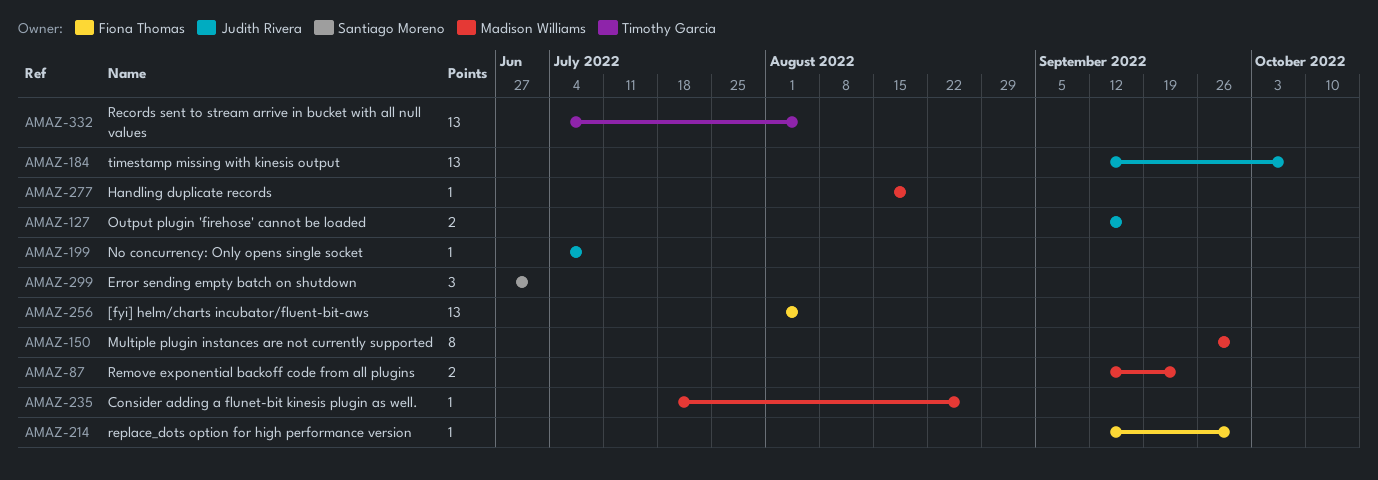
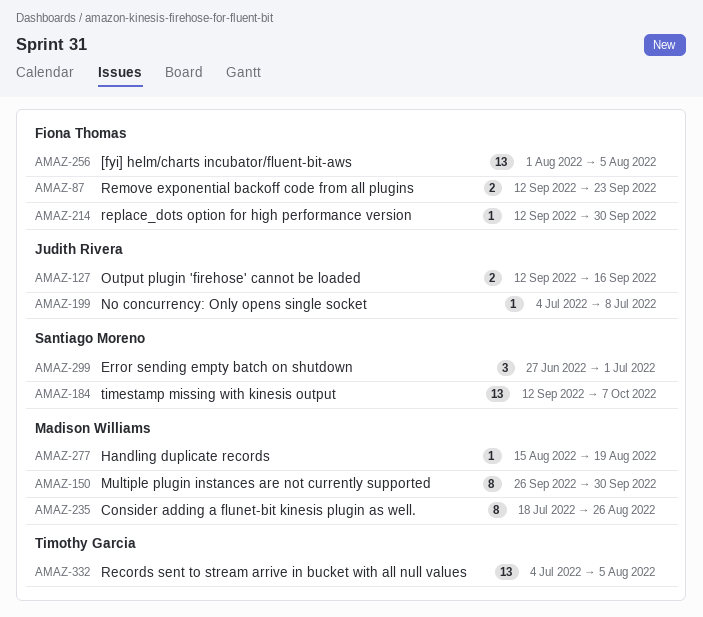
AMAZ-87, owner: Madison Williams -> Fiona Thomas
AMAZ-184, owner: Judith Rivera -> Santiago Moreno
AMAZ-235, estimate: 1 -> 8

